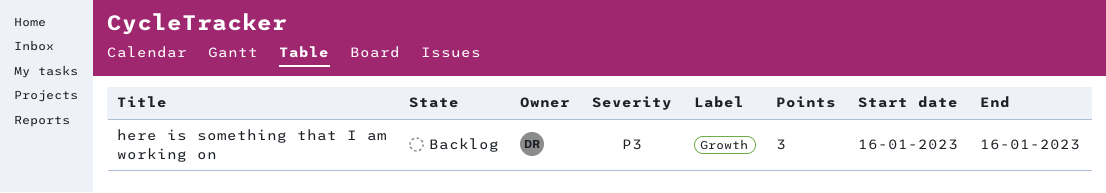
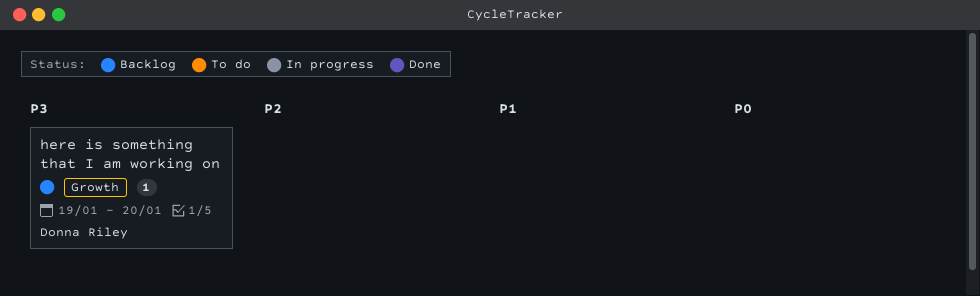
here is something that I am working on, estimate: 3 -> 1
here is something that I am working on, start: Jan 16 -> Jan 19
here is something that I am working on, due: Jan 16 -> Jan 20

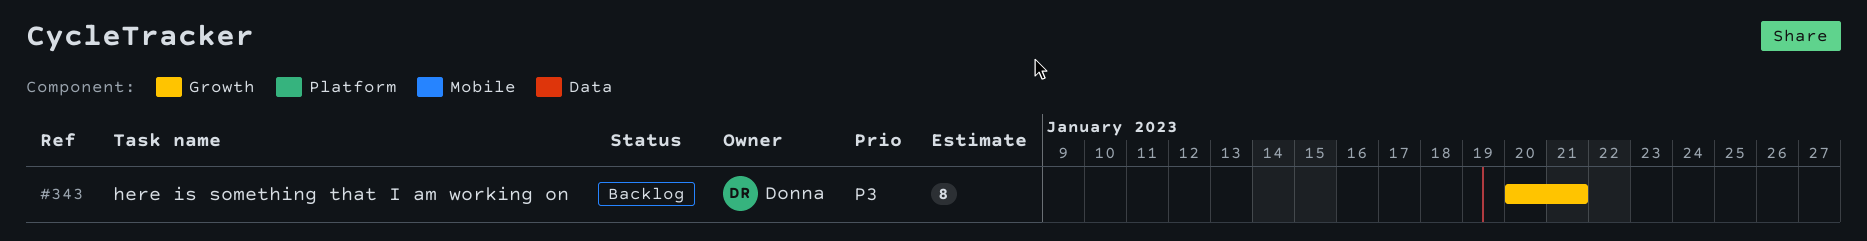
here is something that I am working on, estimate: 1 -> 8
here is something that I am working on, start: Jan 19 -> Jan 20
here is something that I am working on, due: Jan 20 -> Jan 21

